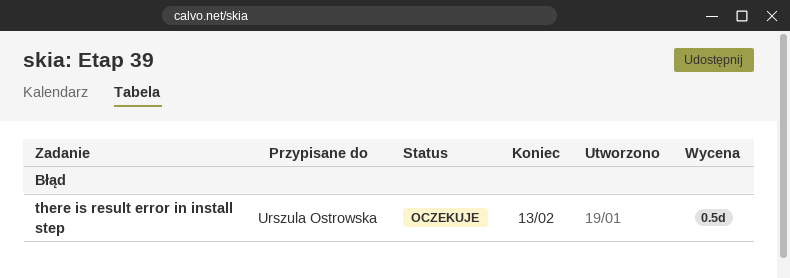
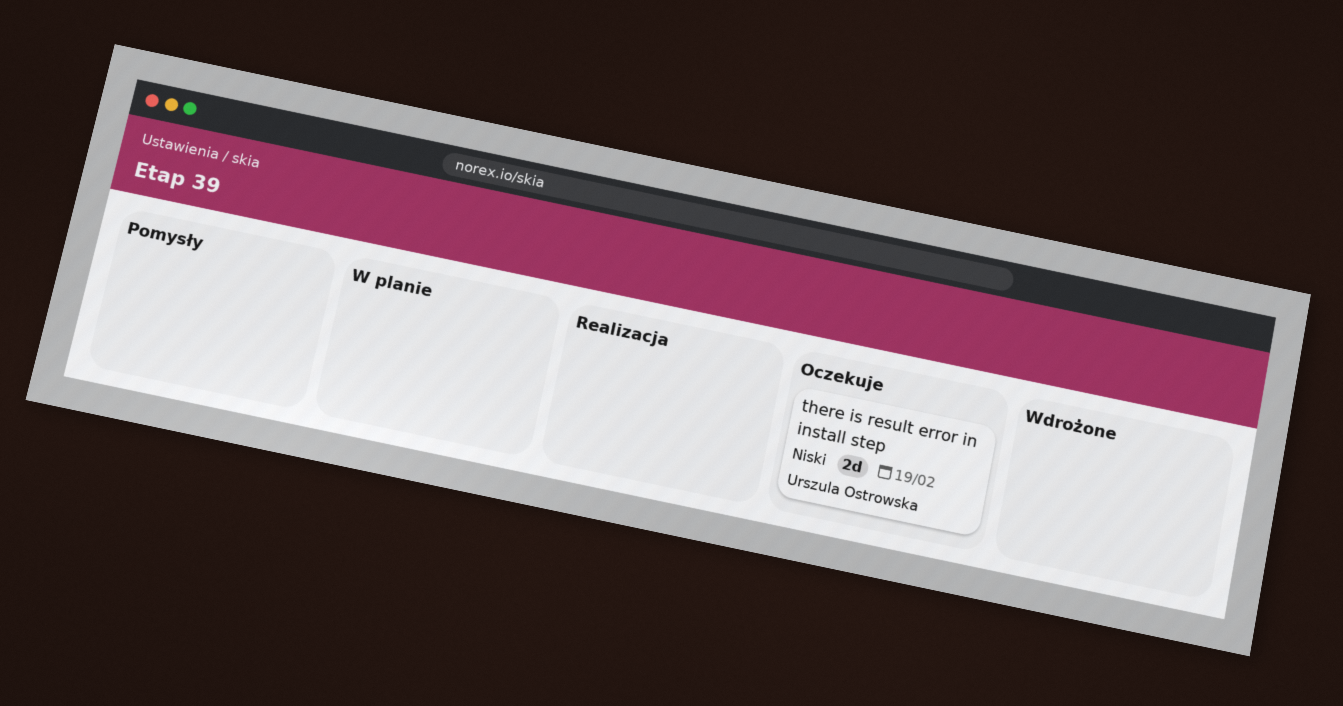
there is result error in install step, estimate: 0.5d -> 2d
there is result error in install step, due: Feb 13 -> Feb 19

